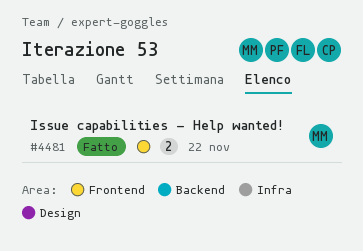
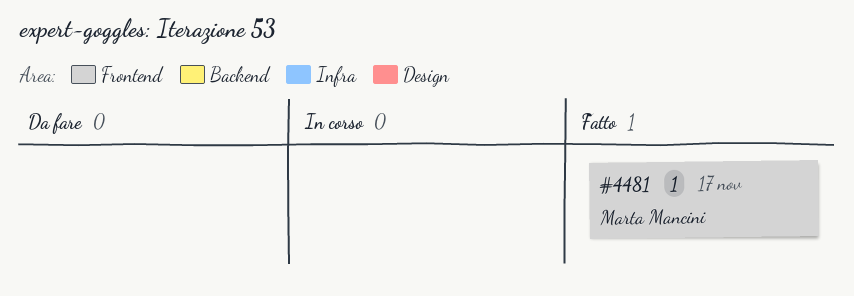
#4481, estimate: 2 -> 1
#4481, due: Nov 22 -> Nov 17

